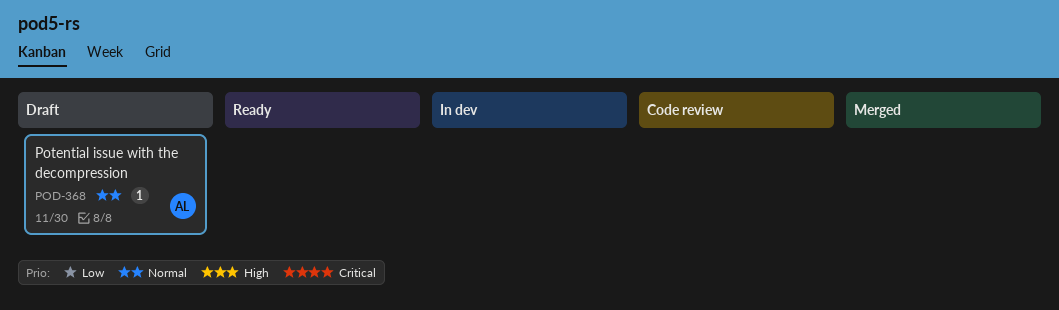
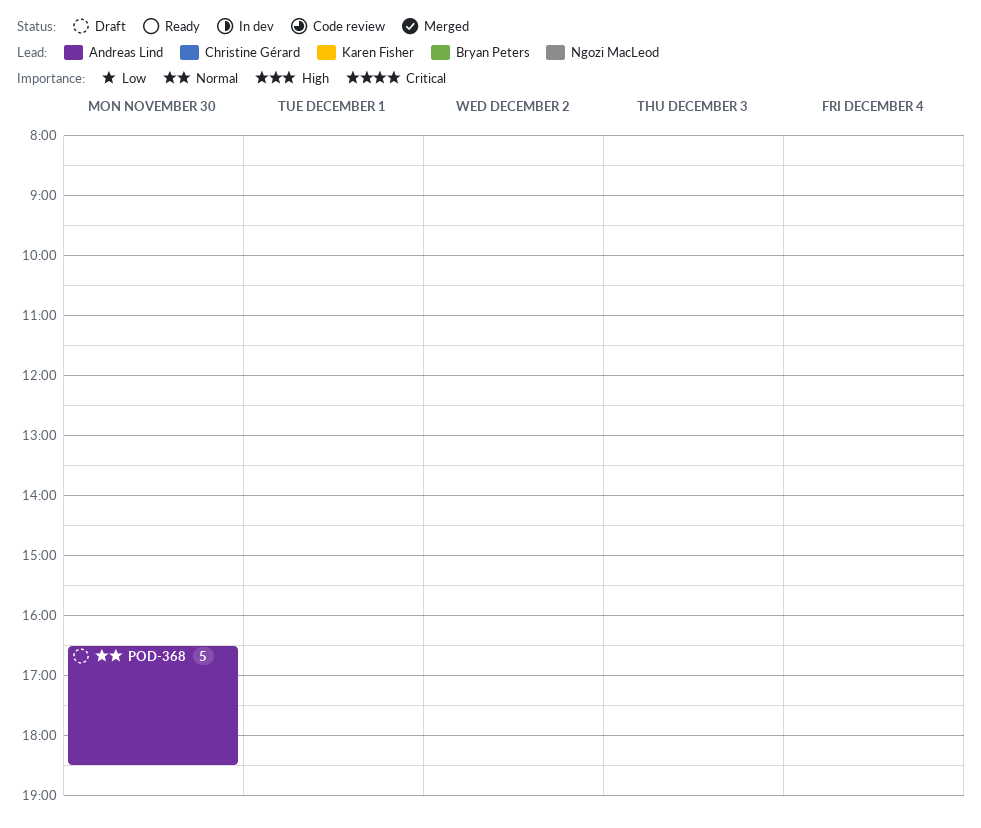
POD-368, estimate: 1 -> 5

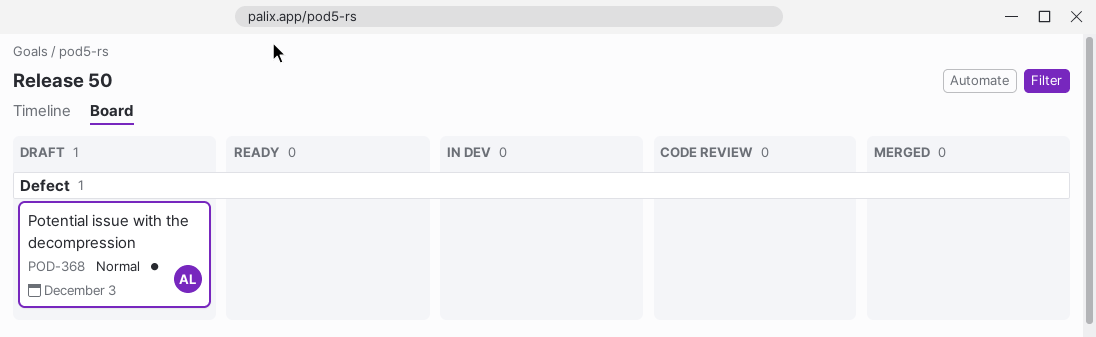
POD-368, estimate: 5 -> 1
POD-368, day: Nov 30 -> Dec 3

